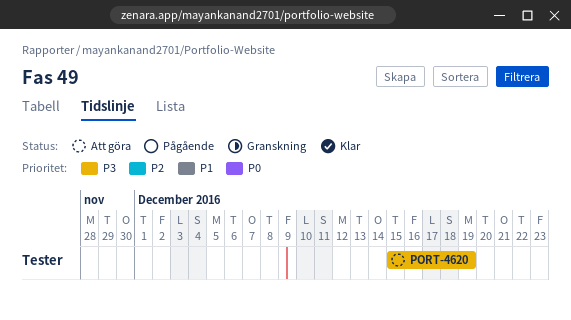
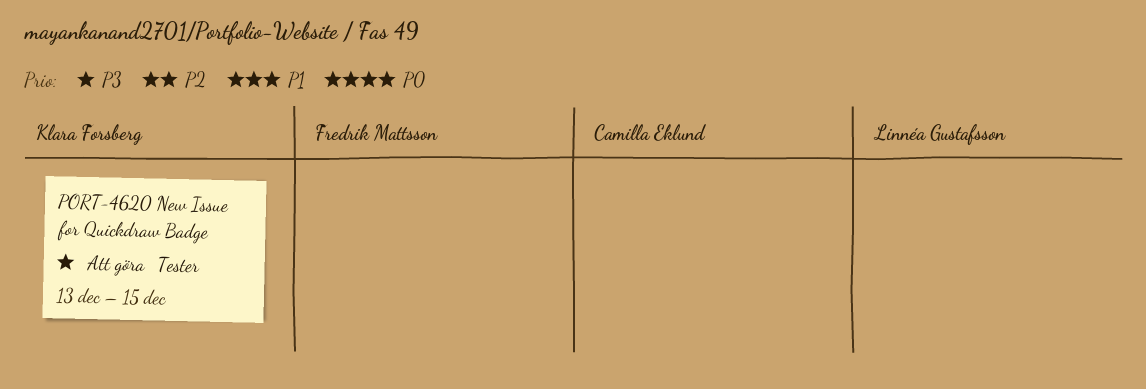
PORT-4620, start: Dec 15 -> Dec 13
PORT-4620, due: Dec 19 -> Dec 15

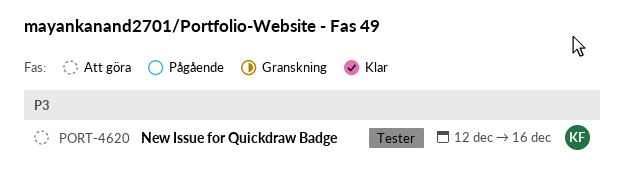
PORT-4620, start: Dec 13 -> Dec 12
PORT-4620, due: Dec 15 -> Dec 16

